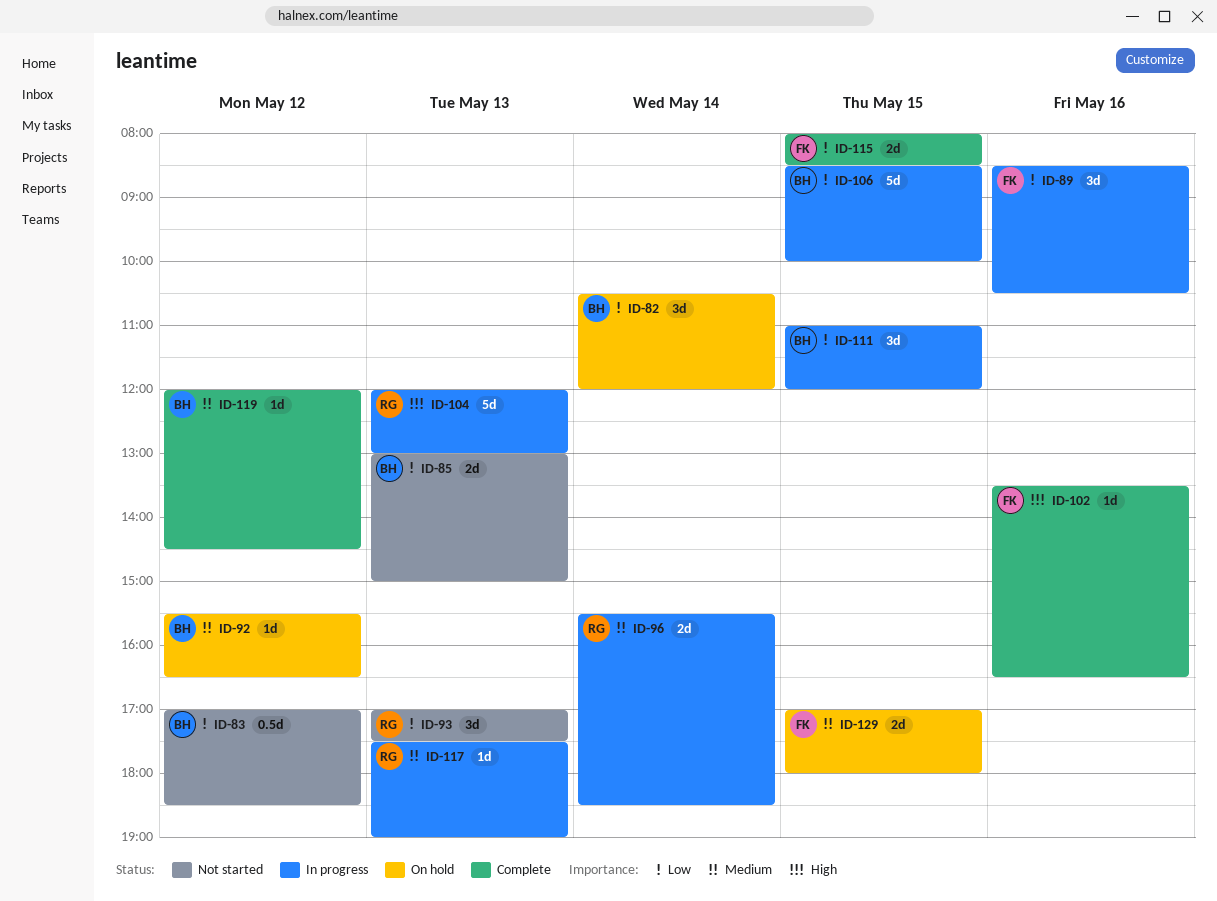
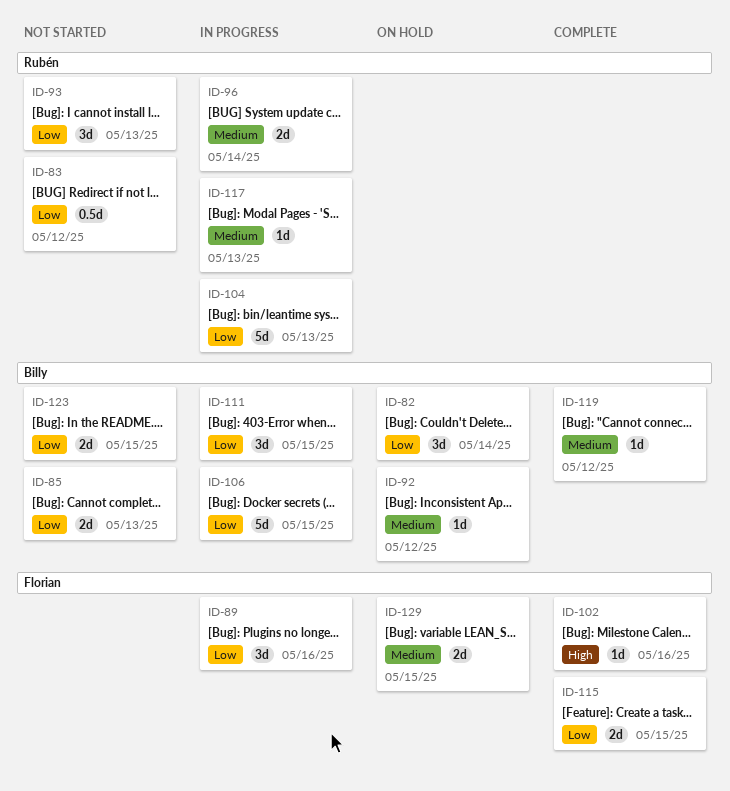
ID-83, owner: Billy -> Rubén
ID-104, priority: High -> Low
ID-123: none -> present

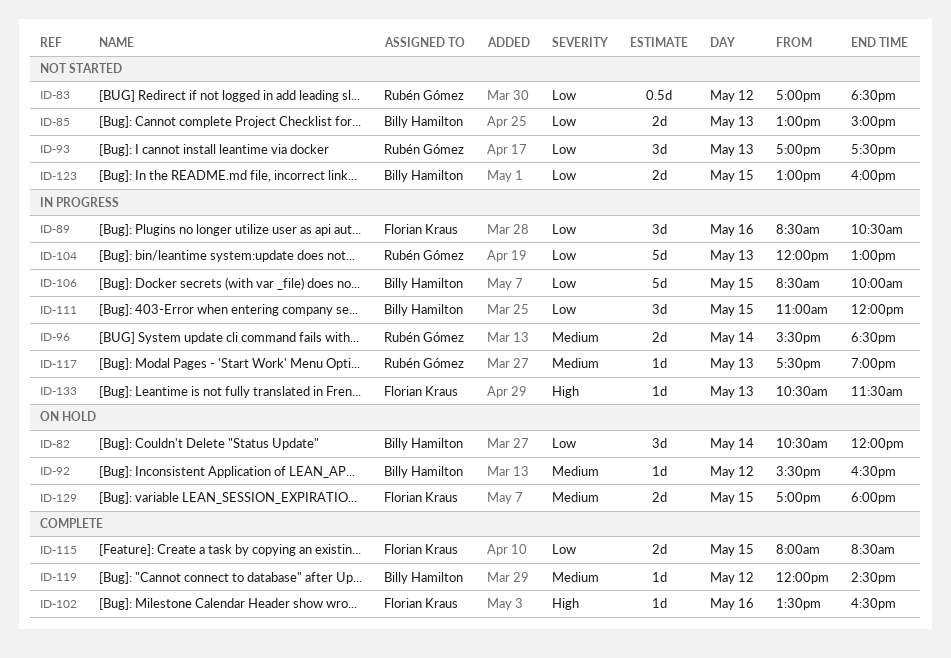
ID-133: none -> present

